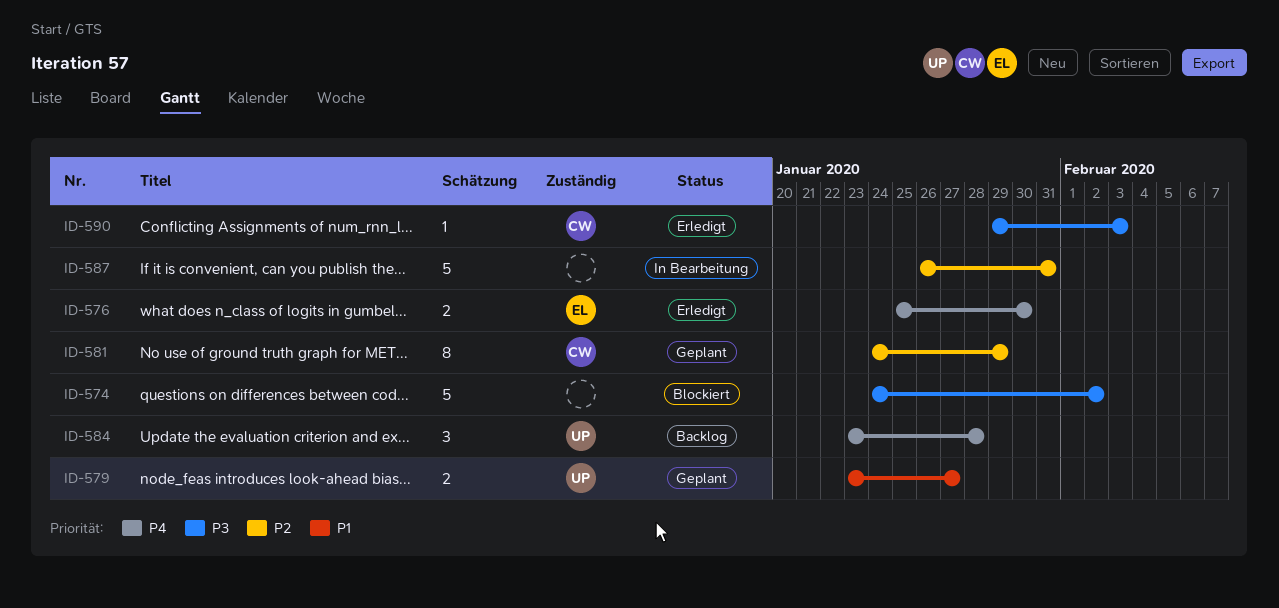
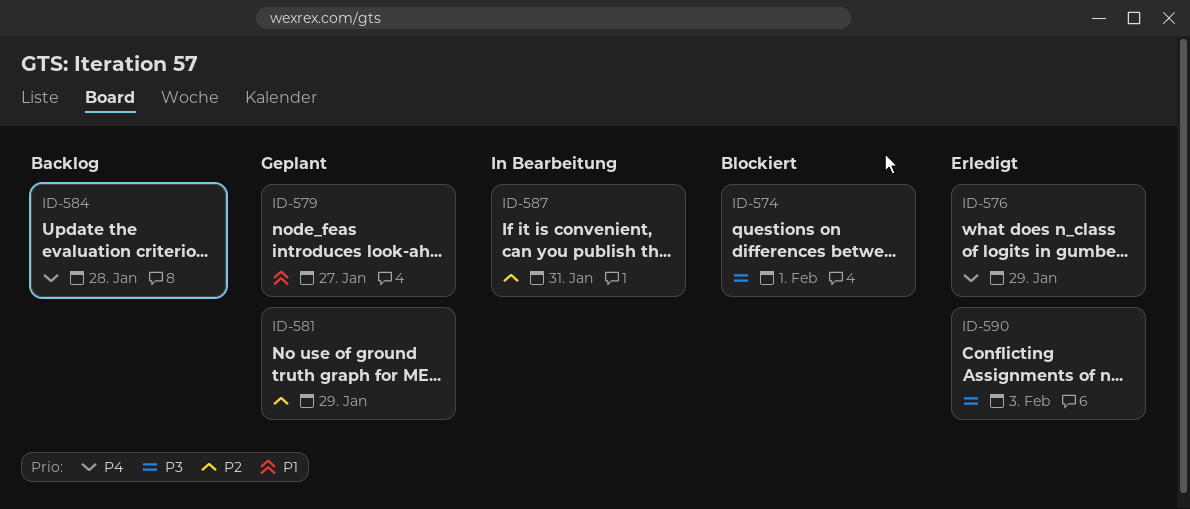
ID-574, due: Feb 2 -> Feb 1
ID-576, due: Jan 30 -> Jan 29

